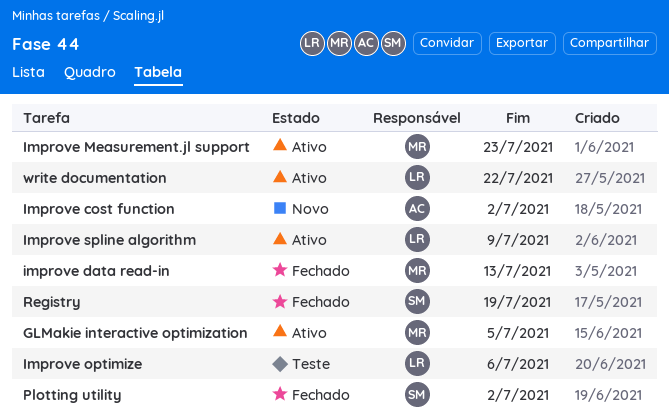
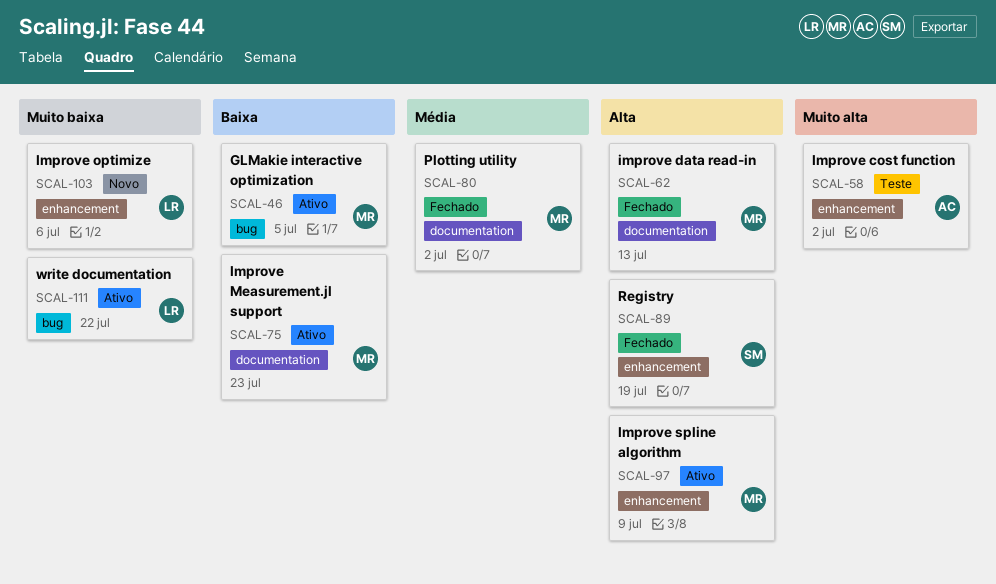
Improve cost function, status: Novo -> Teste
Improve optimize, status: Teste -> Novo
Improve spline algorithm, owner: LR -> MR
Plotting utility, owner: SM -> MR

